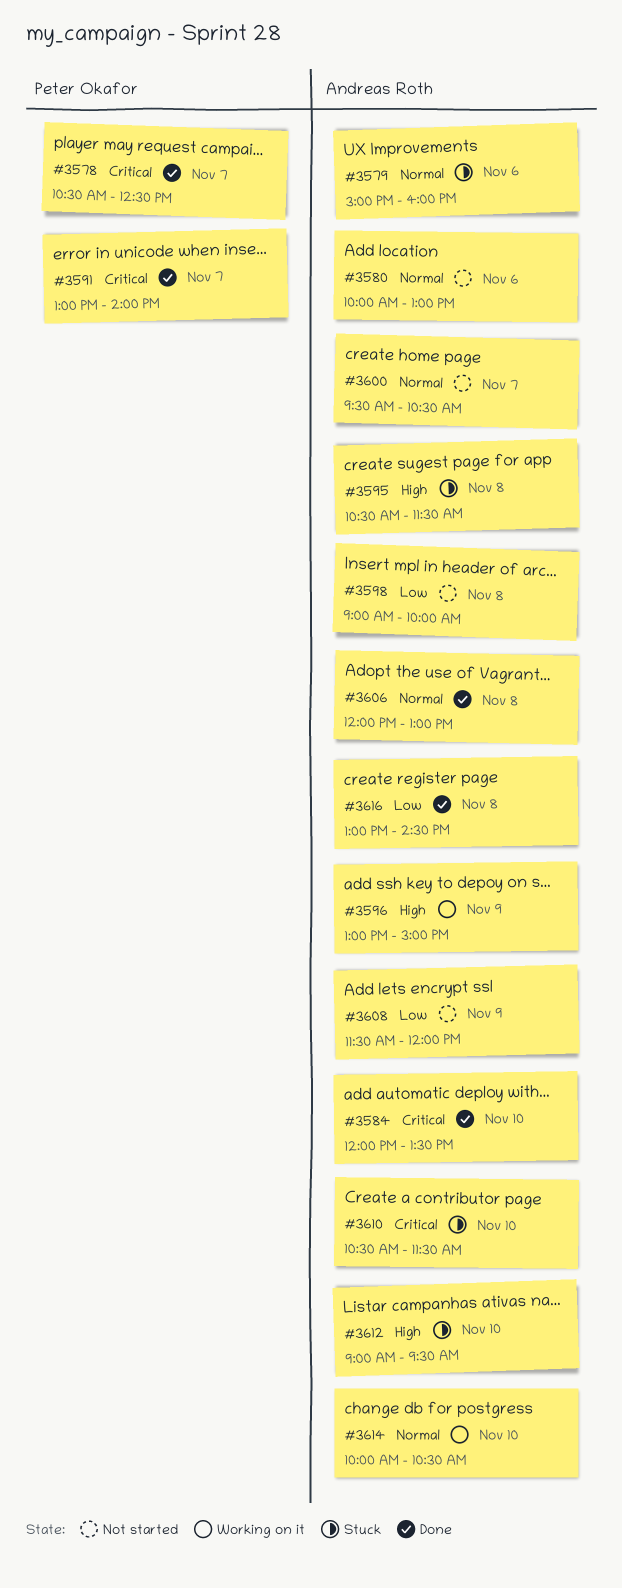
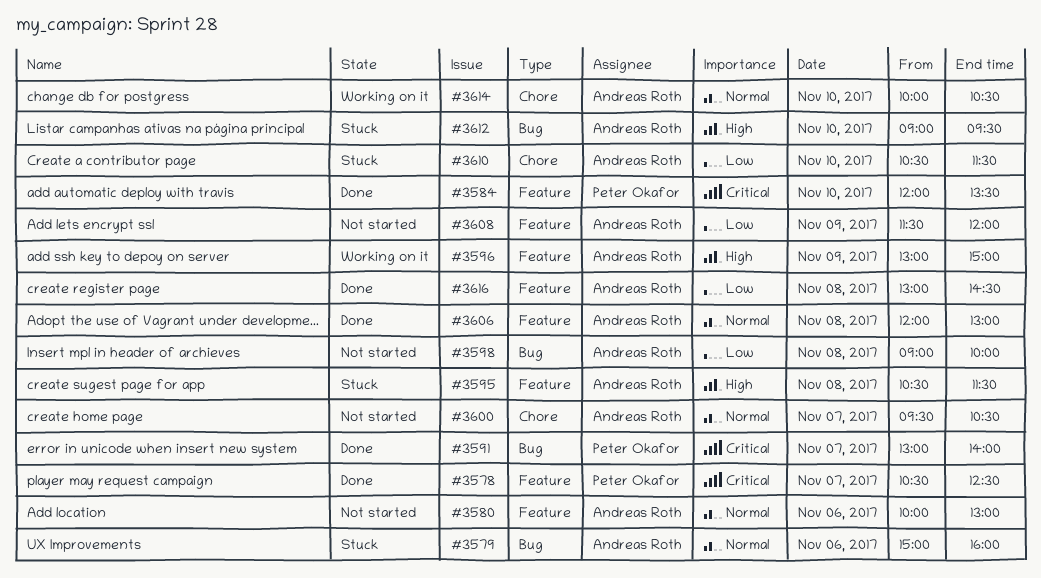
#3584, owner: Andreas Roth -> Peter Okafor
#3610, priority: Critical -> Low

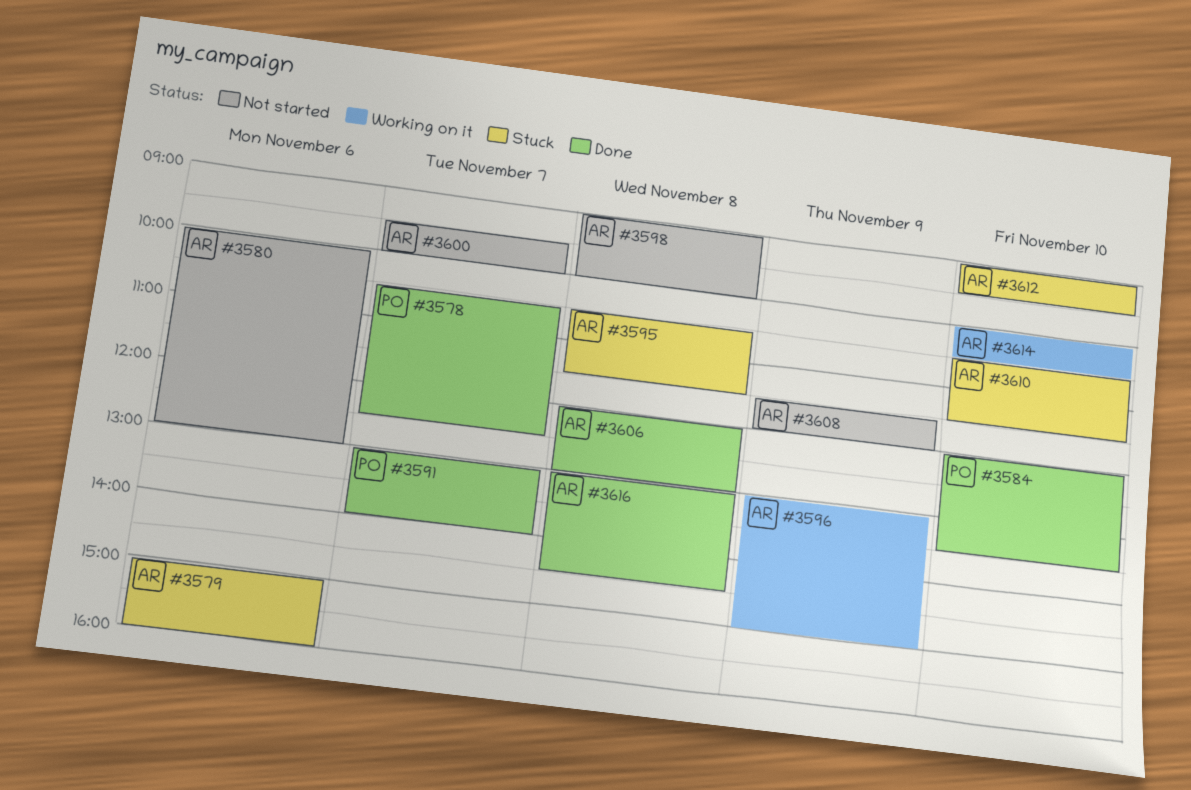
#3600, ends: 10:30 -> 10:00

